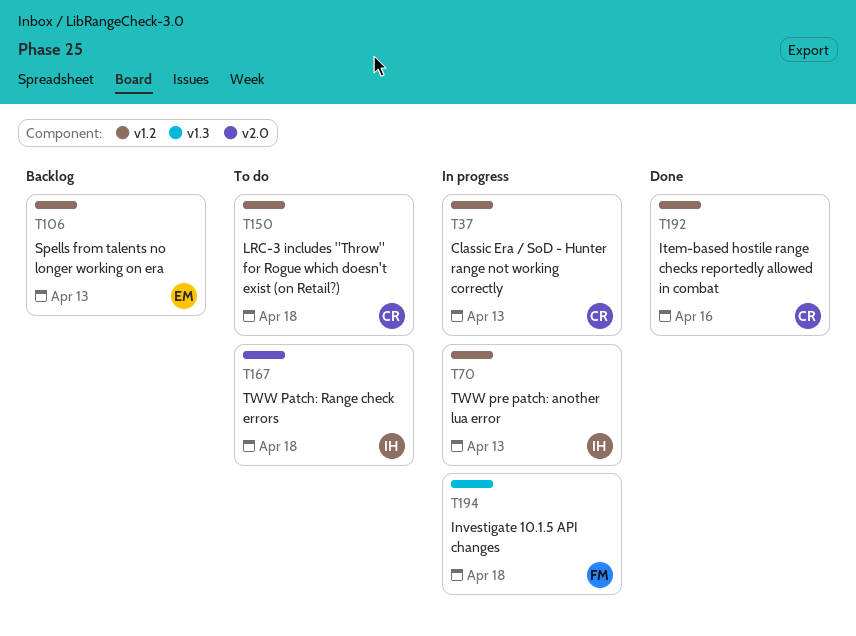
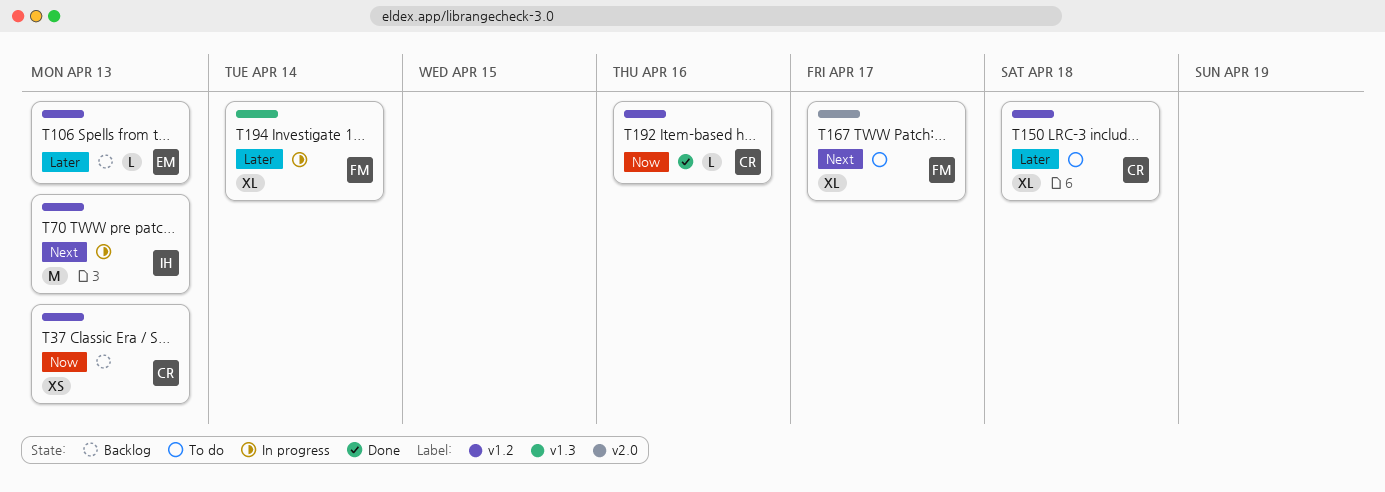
T37, status: In progress -> Backlog
T167, owner: IH -> FM
T167, due: Apr 18 -> Apr 17
T194, due: Apr 18 -> Apr 14

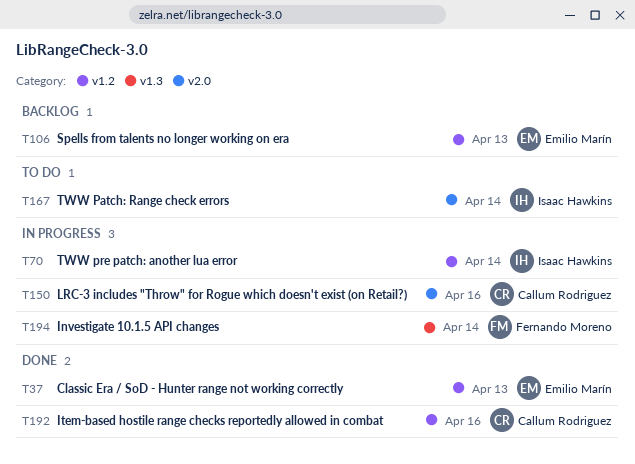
T37, status: Backlog -> Done
T37, owner: Callum Rodriguez -> Emilio Marín
T70, due: Apr 13 -> Apr 14
T150, status: To do -> In progress
T150, label: v1.2 -> v2.0
T150, due: Apr 18 -> Apr 16
T167, owner: Fernando Moreno -> Isaac Hawkins
T167, due: Apr 17 -> Apr 14

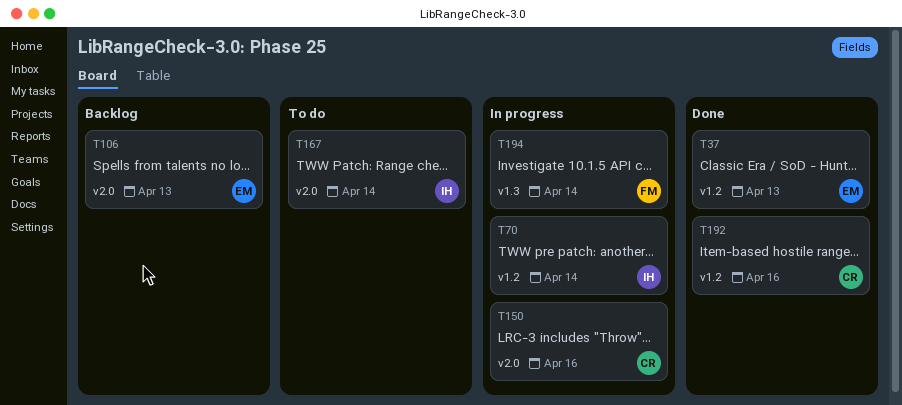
T106, label: v1.2 -> v2.0

